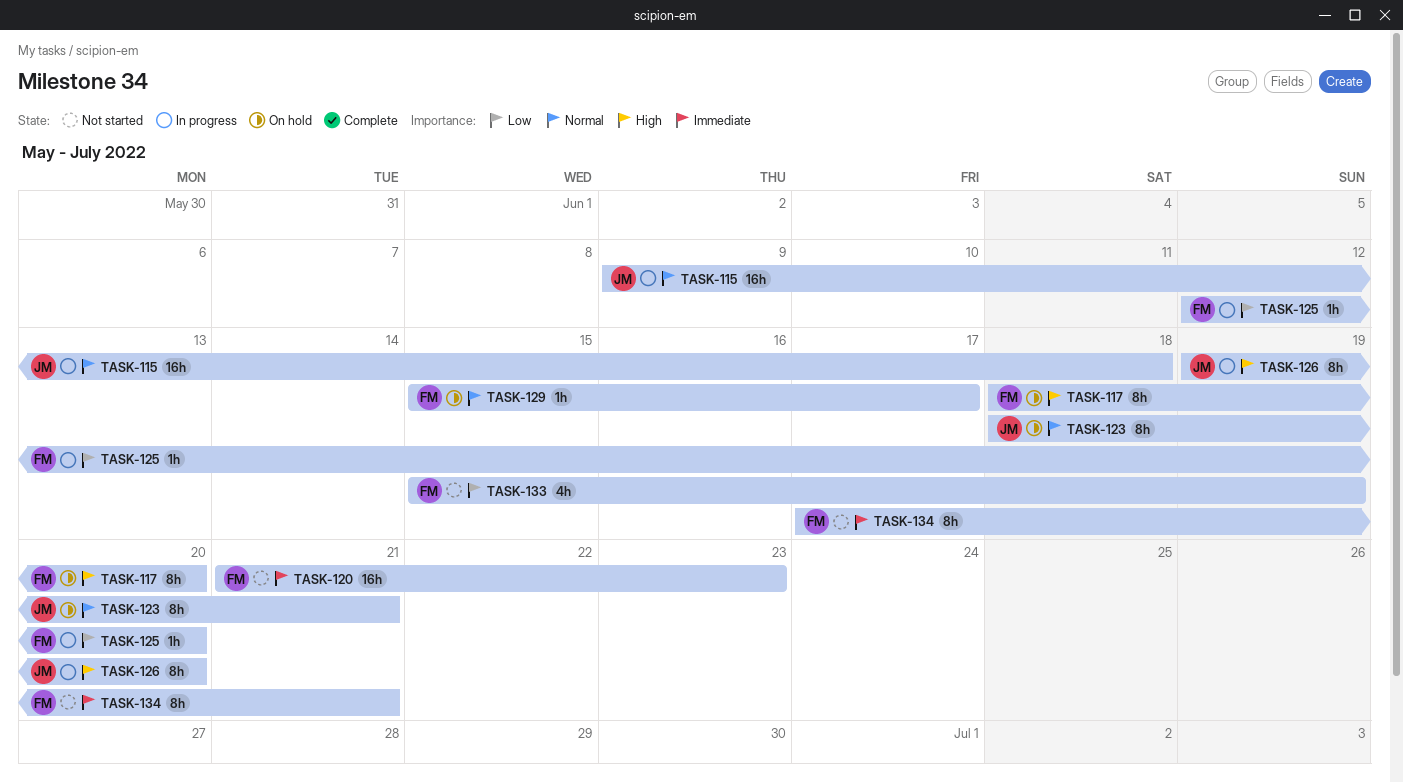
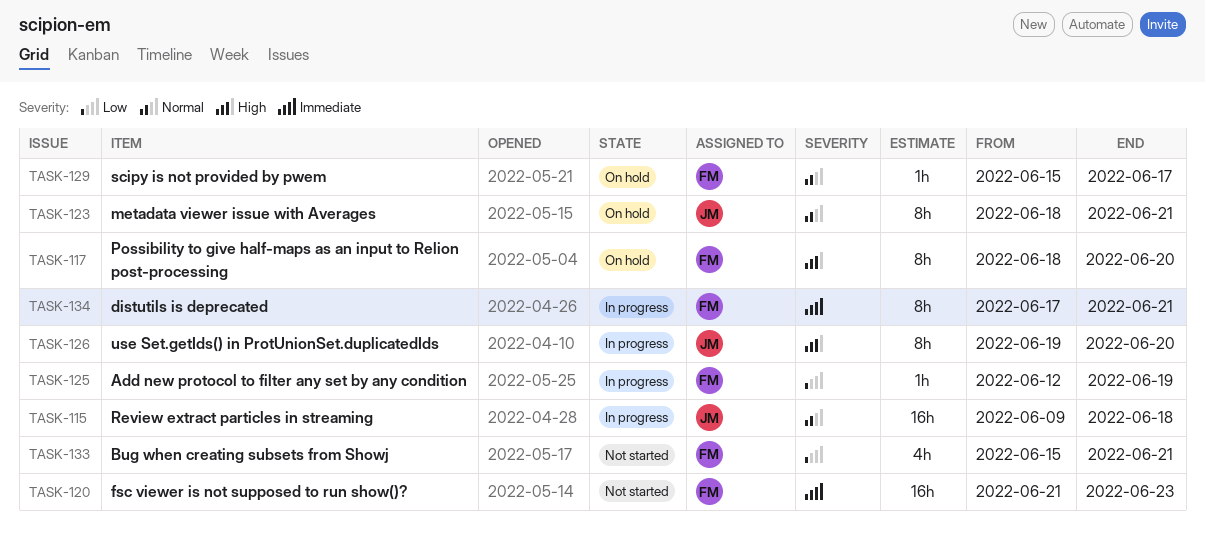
TASK-125, due: Jun 20 -> Jun 19
TASK-133, due: Jun 19 -> Jun 21
TASK-134, status: Not started -> In progress

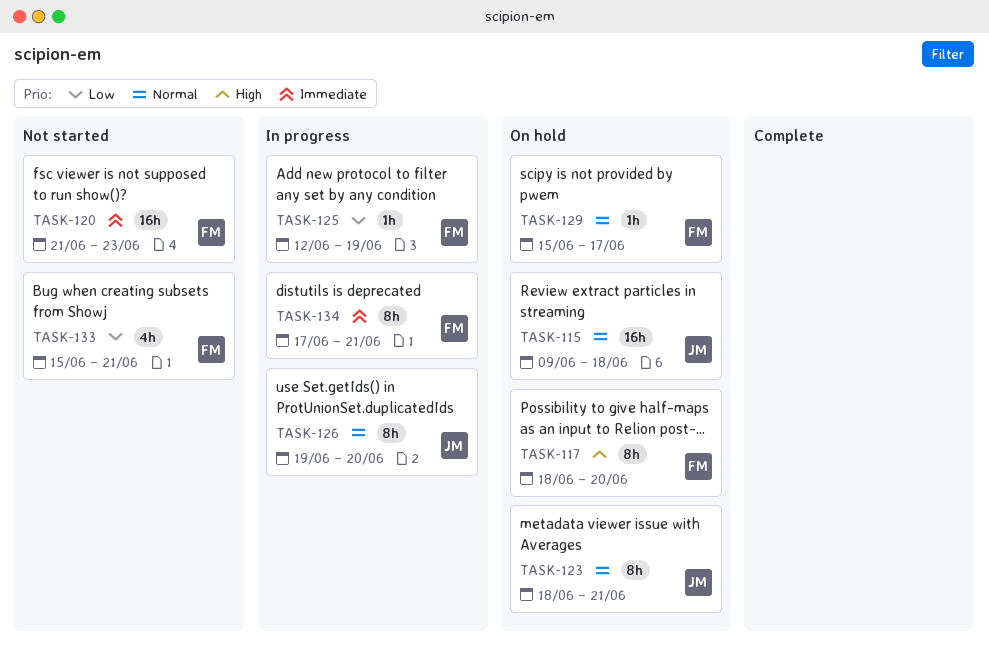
TASK-115, status: In progress -> On hold
TASK-126, priority: High -> Normal

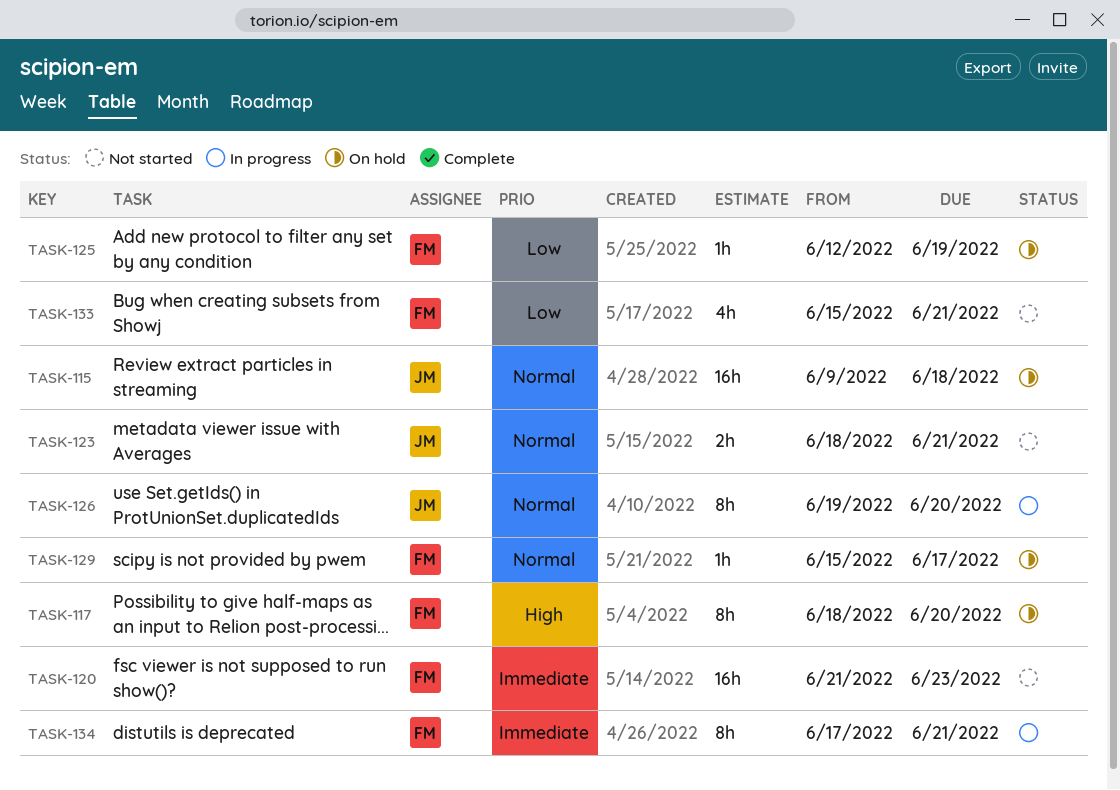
TASK-123, status: On hold -> Not started
TASK-123, estimate: 8h -> 2h
TASK-125, status: In progress -> On hold

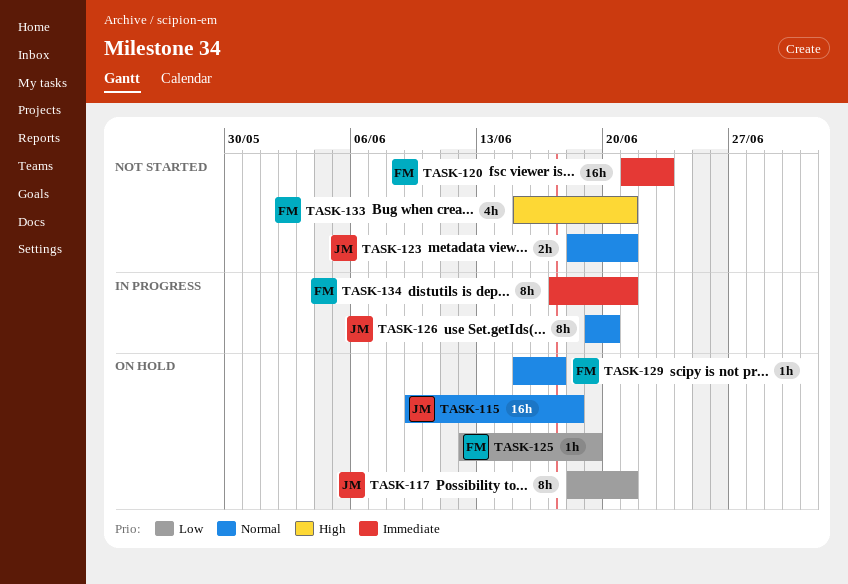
TASK-117, owner: FM -> JM
TASK-117, priority: High -> Low
TASK-117, due: Jun 20 -> Jun 21
TASK-133, priority: Low -> High

